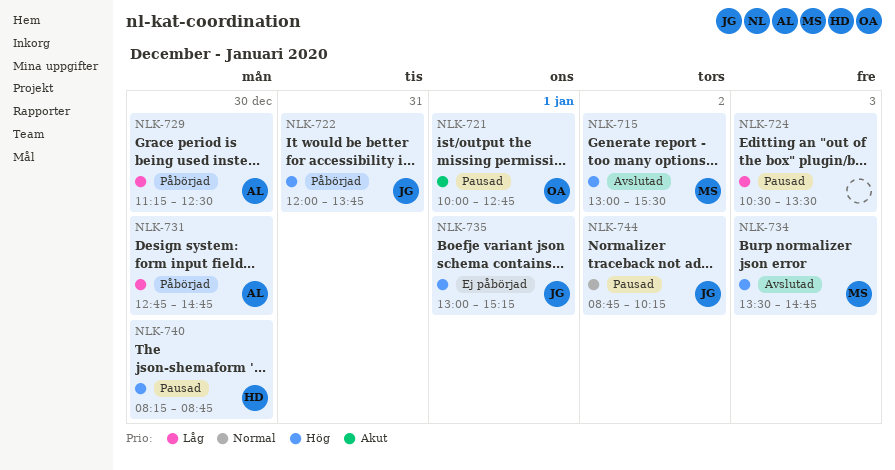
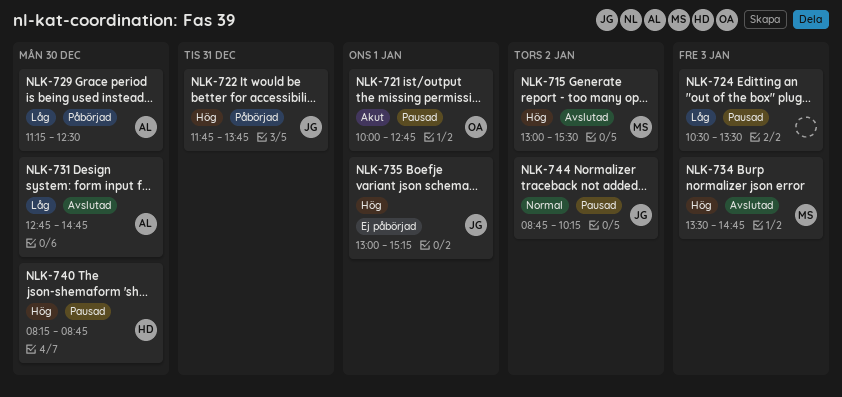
NLK-722, begins: 12:00 -> 11:45
NLK-731, status: Påbörjad -> Avslutad

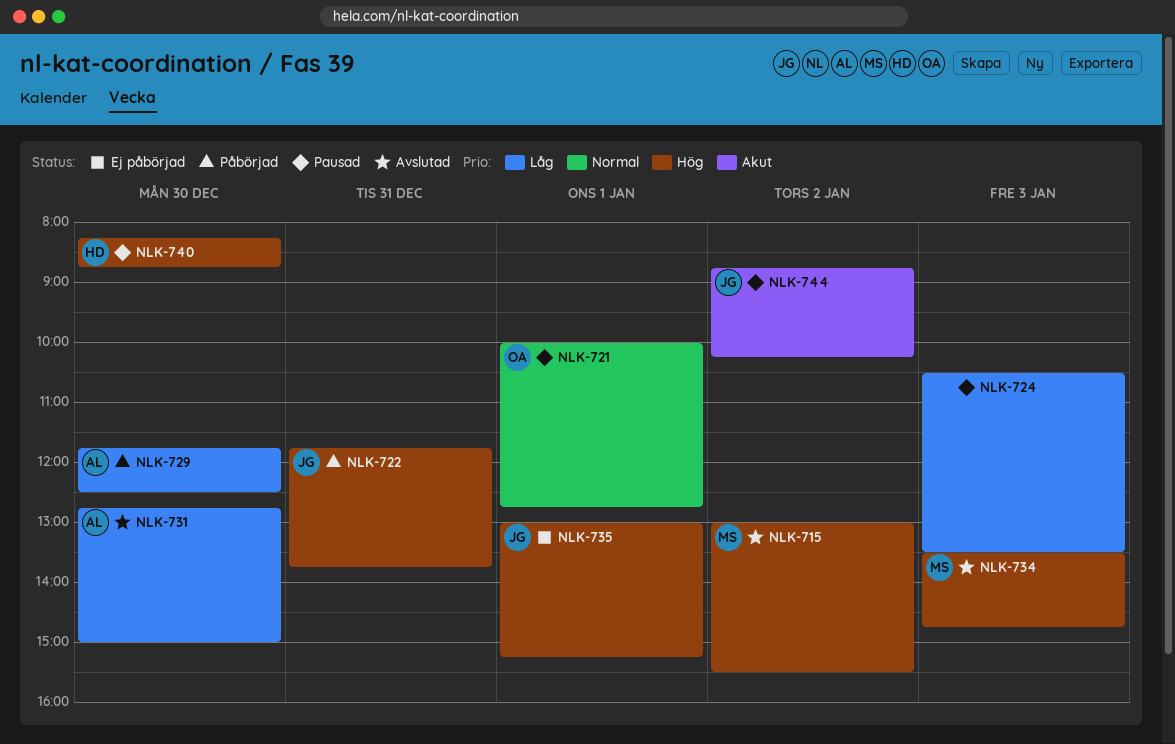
NLK-721, priority: Akut -> Normal
NLK-729, begins: 11:15 -> 11:45
NLK-731, ends: 14:45 -> 15:00
NLK-744, priority: Normal -> Akut

